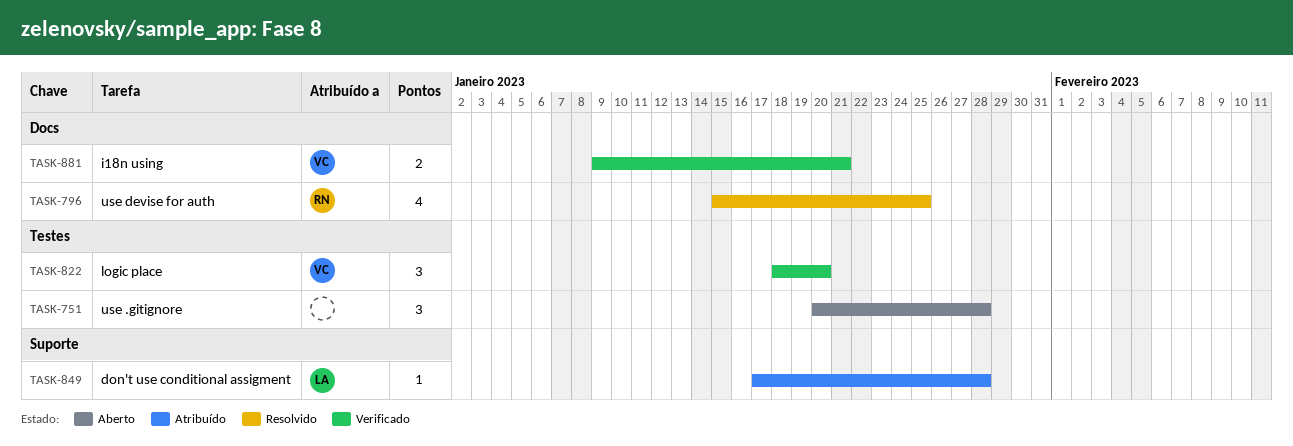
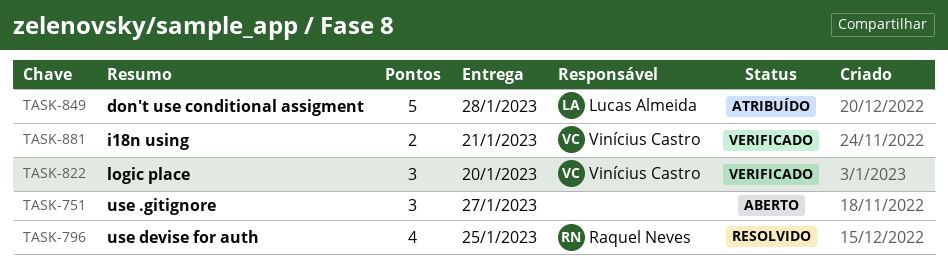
TASK-751, due: Jan 28 -> Jan 27
TASK-849, estimate: 1 -> 5

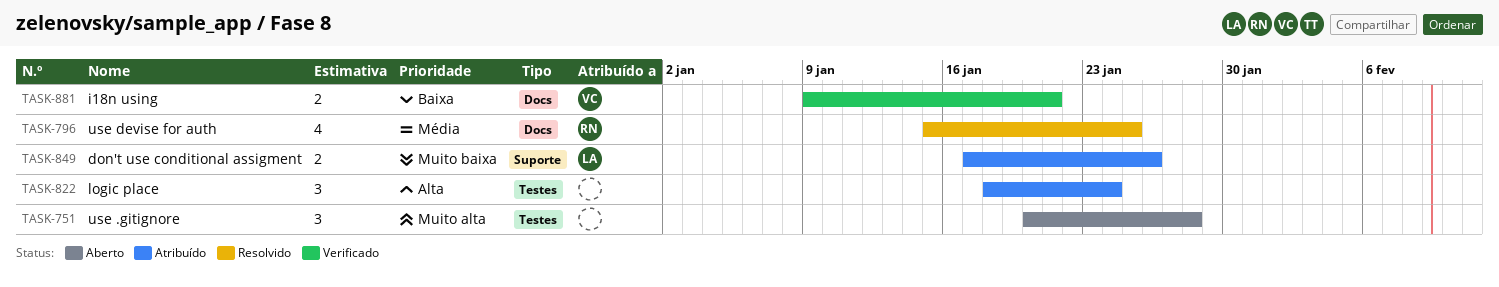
TASK-751, due: Jan 27 -> Jan 28
TASK-822, status: Verificado -> Atribuído
TASK-822, owner: Vinícius Castro -> none
TASK-822, due: Jan 20 -> Jan 24
TASK-849, estimate: 5 -> 2
TASK-849, due: Jan 28 -> Jan 26

